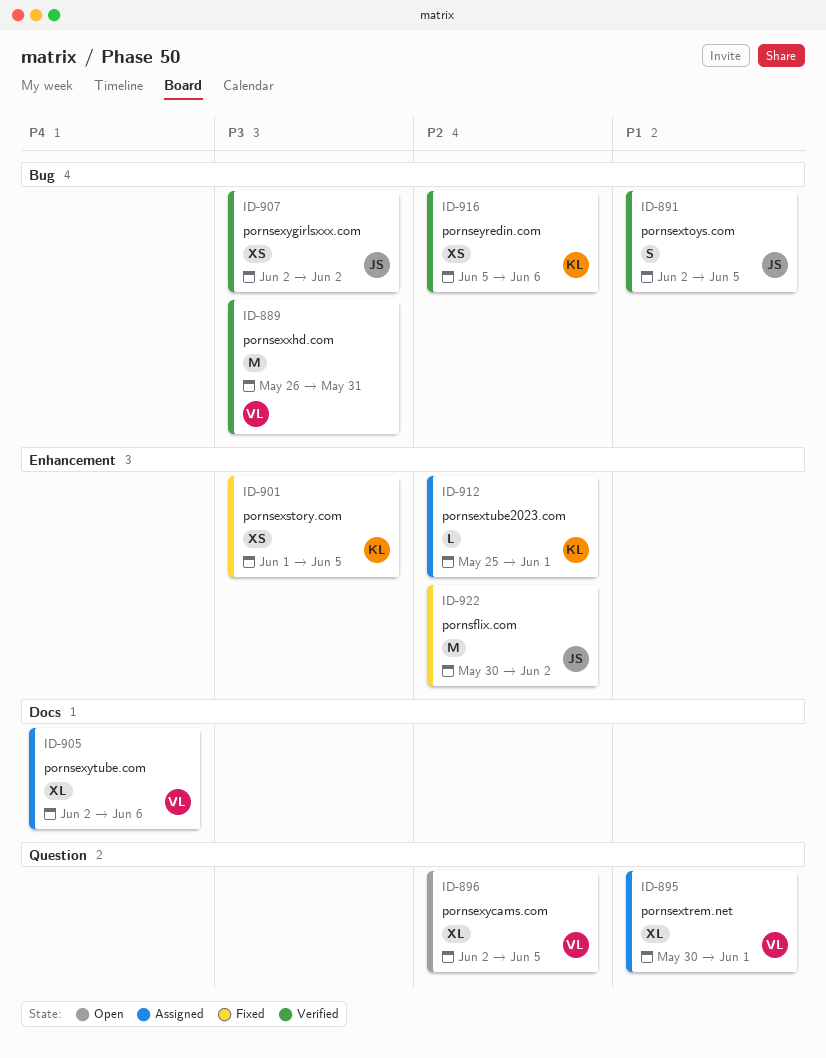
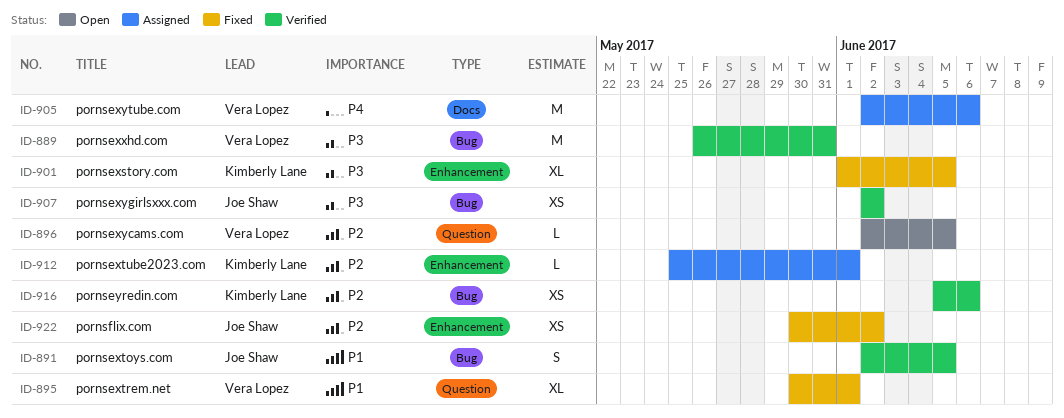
ID-895, status: Assigned -> Fixed
ID-896, estimate: XL -> L
ID-901, estimate: XS -> XL
ID-905, estimate: XL -> M
ID-922, estimate: M -> XS

